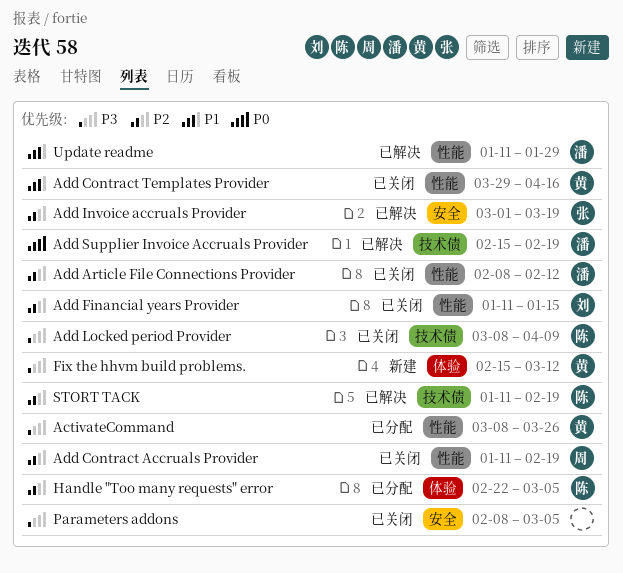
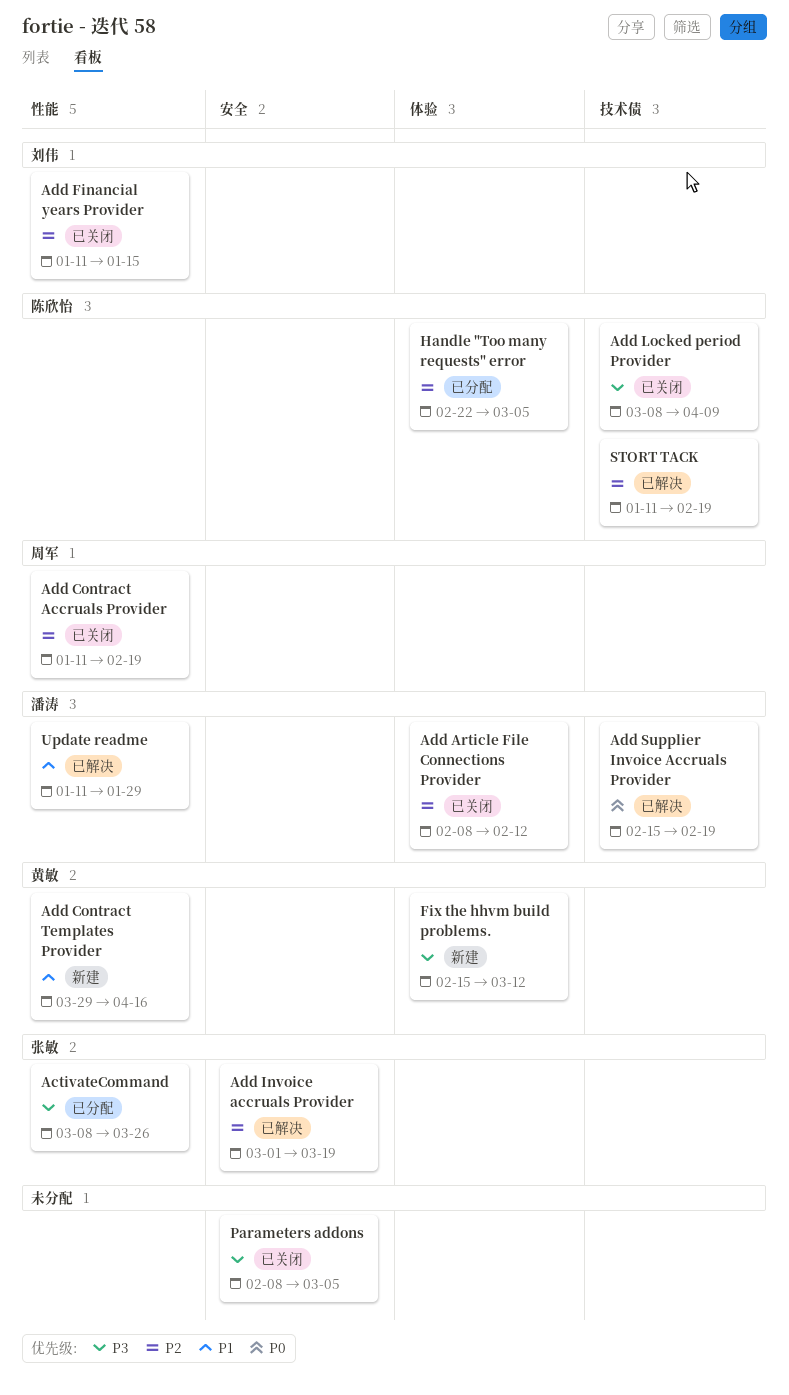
ActivateCommand, owner: 黄敏 -> 张敏
Add Article File Connections Provider, label: 性能 -> 体验
Add Contract Templates Provider, status: 已关闭 -> 新建

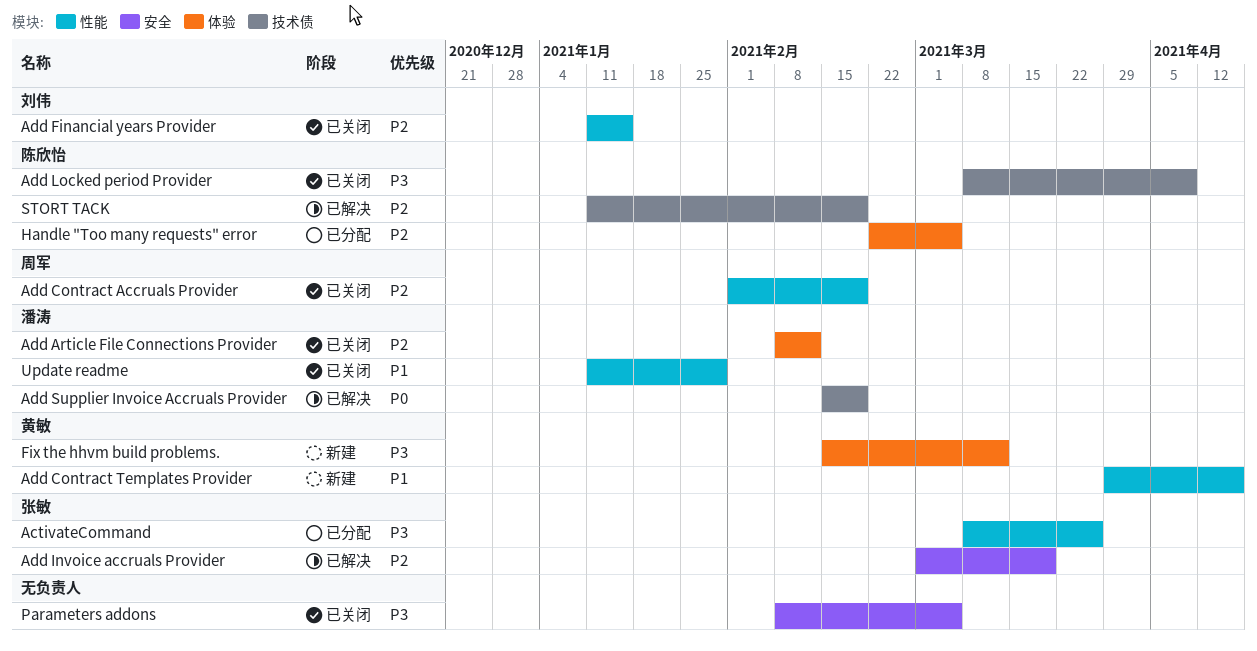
Add Contract Accruals Provider, start: Jan 11 -> Feb 1
Update readme, status: 已解决 -> 已关闭

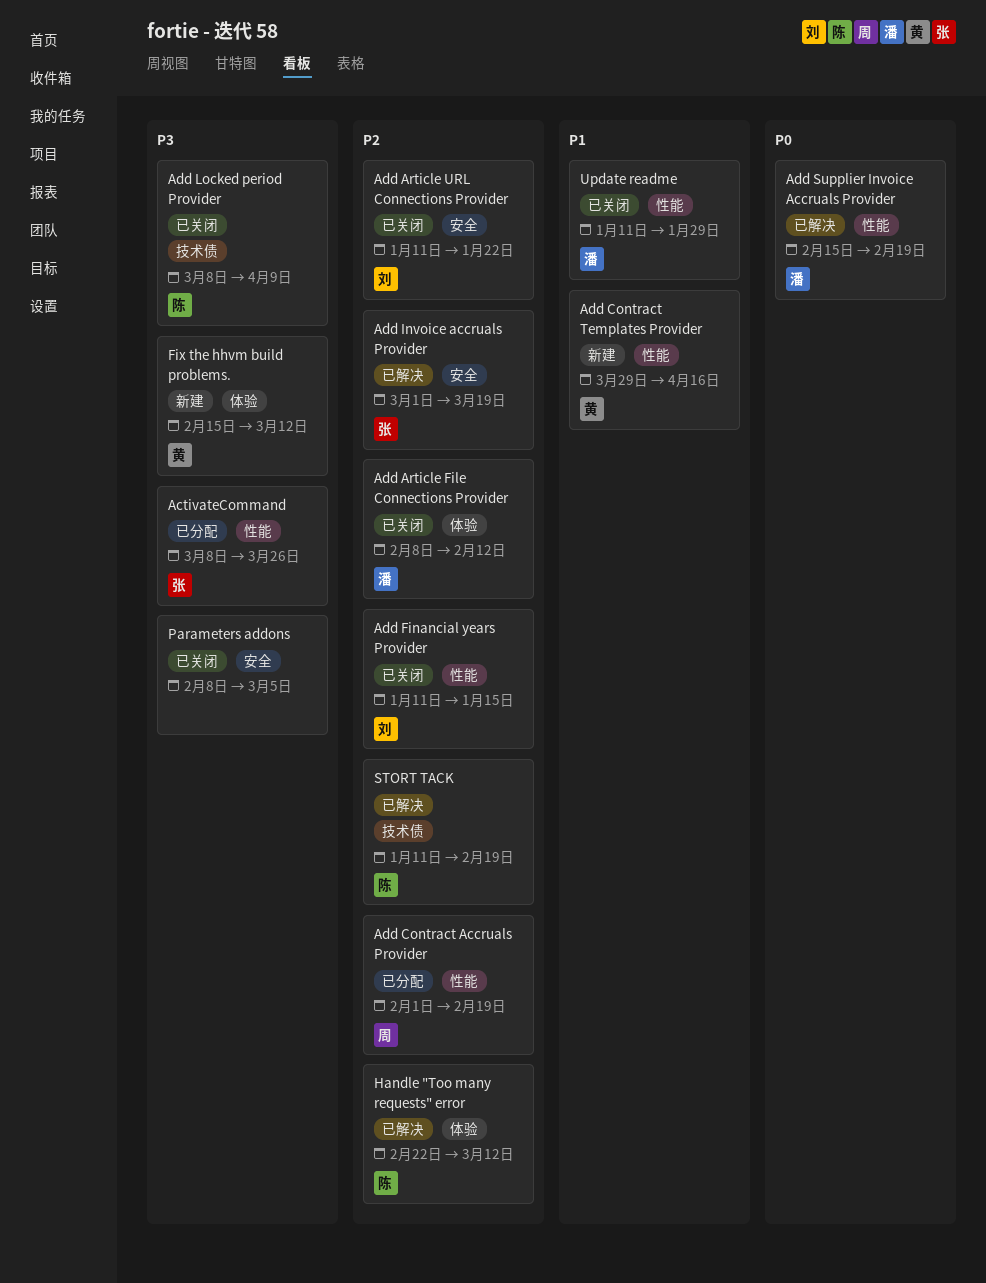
Add Article URL Connections Provider: none -> present
Add Contract Accruals Provider, status: 已关闭 -> 已分配
Add Supplier Invoice Accruals Provider, label: 技术债 -> 性能
Handle "Too many requests" error, status: 已分配 -> 已解决
Handle "Too many requests" error, due: Mar 5 -> Mar 12

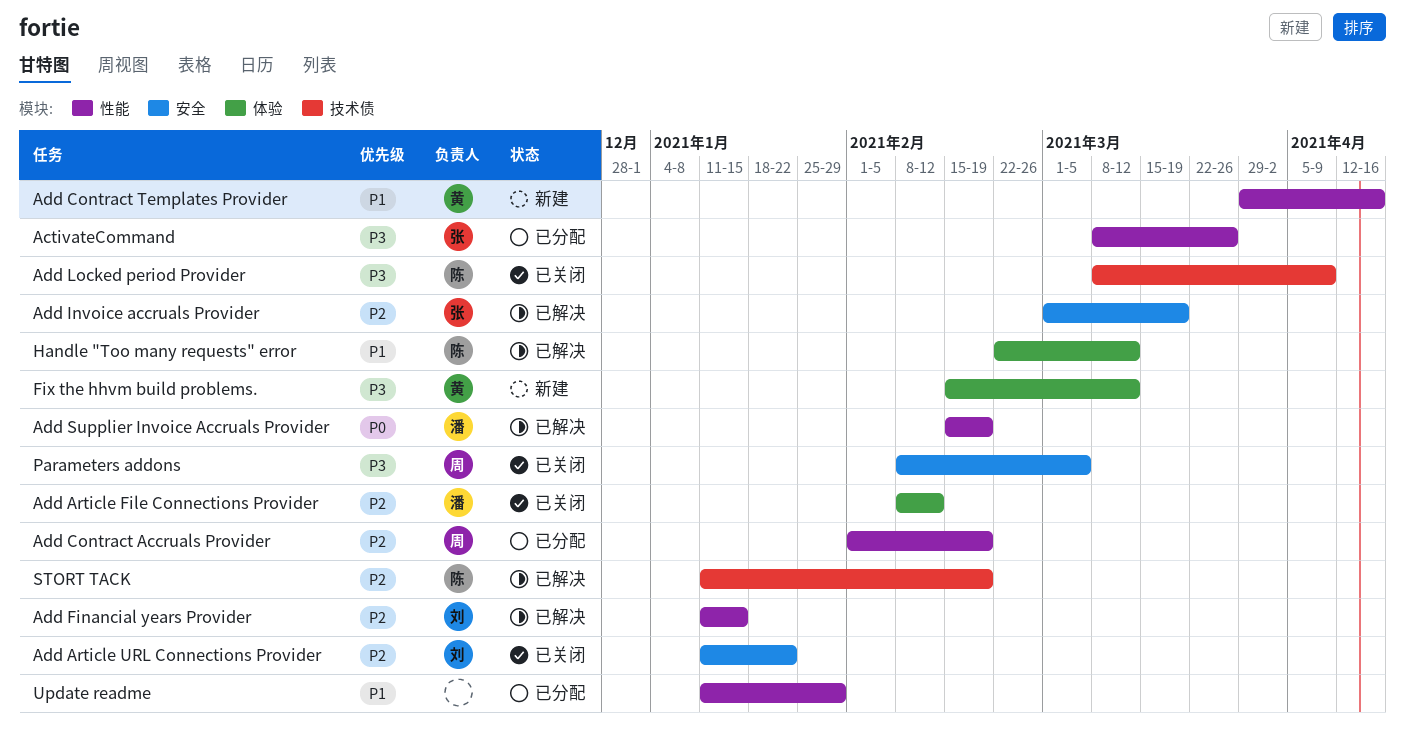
Add Financial years Provider, status: 已关闭 -> 已解决
Handle "Too many requests" error, priority: P2 -> P1
Parameters addons, owner: none -> 周
Update readme, status: 已关闭 -> 已分配
Update readme, owner: 潘 -> none

